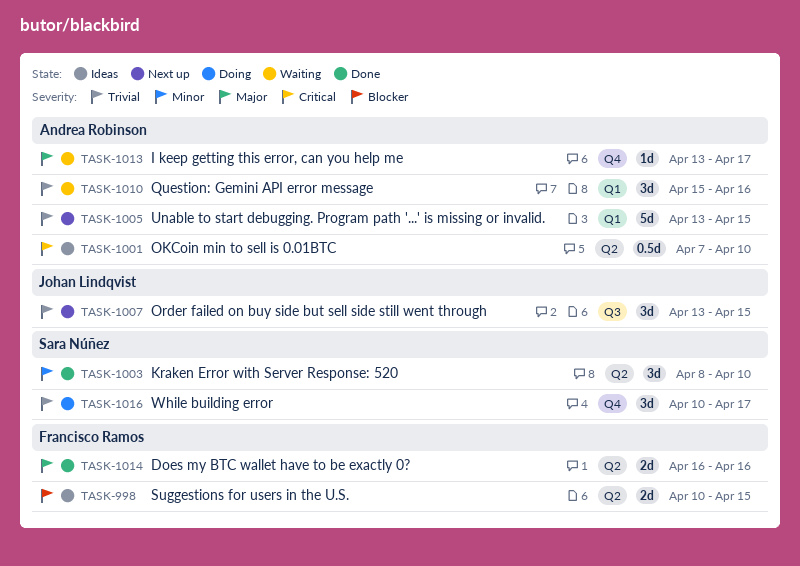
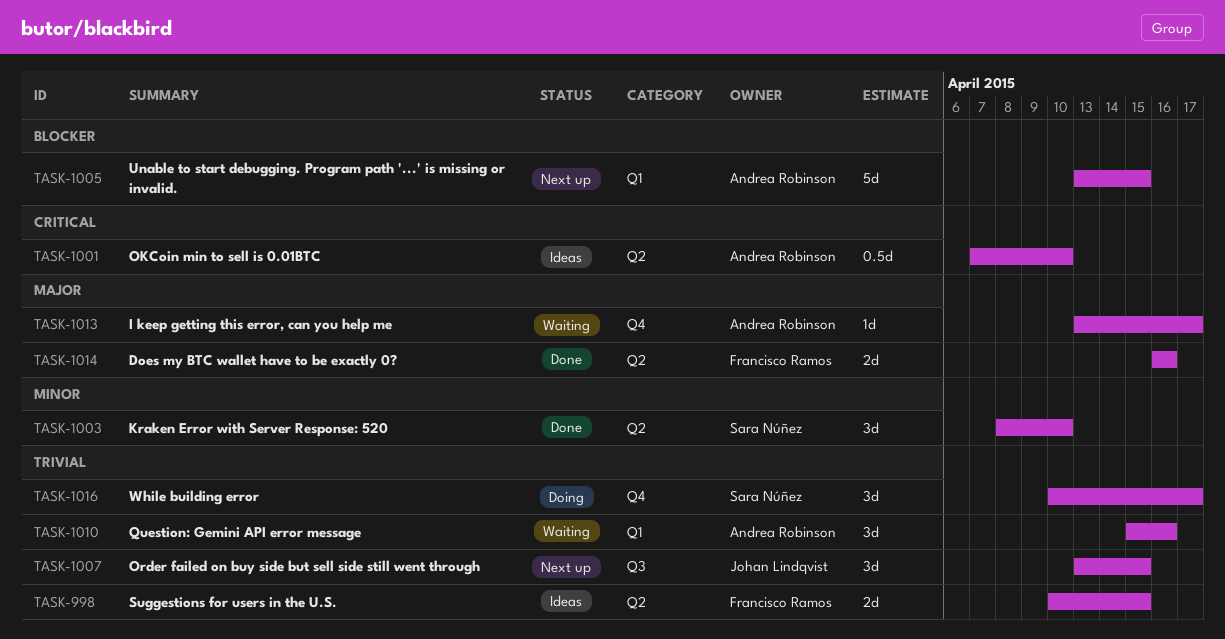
TASK-998, priority: Blocker -> Trivial
TASK-1005, priority: Trivial -> Blocker

